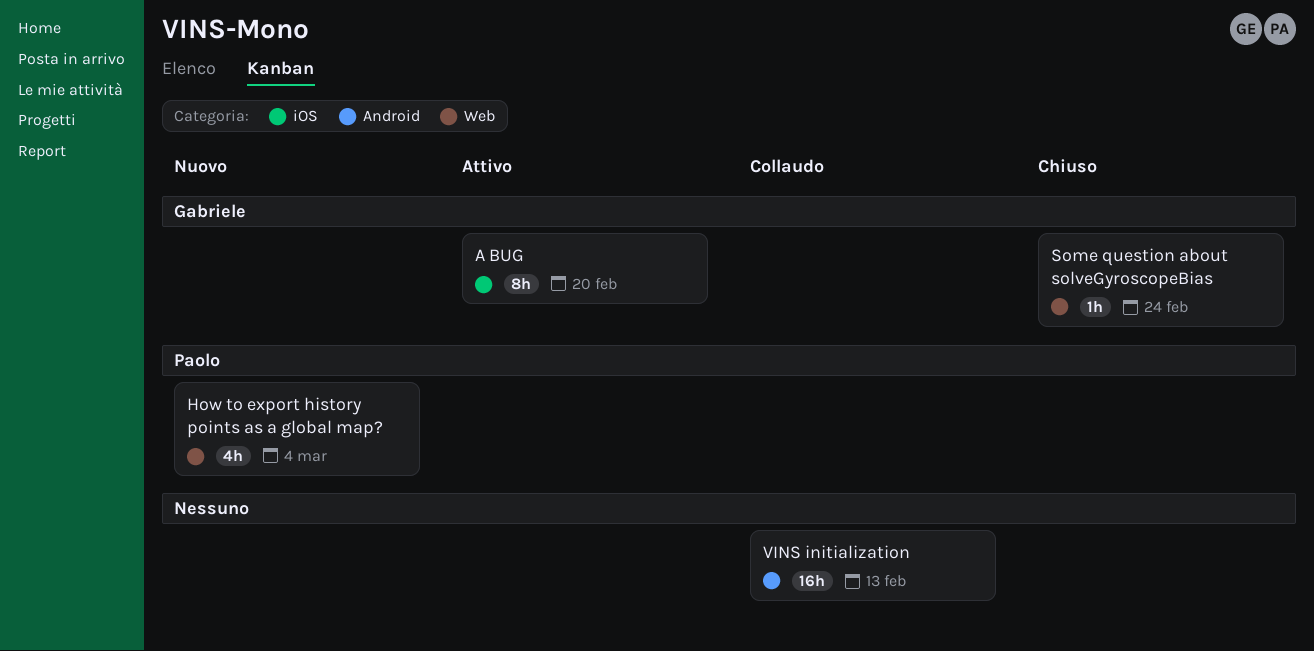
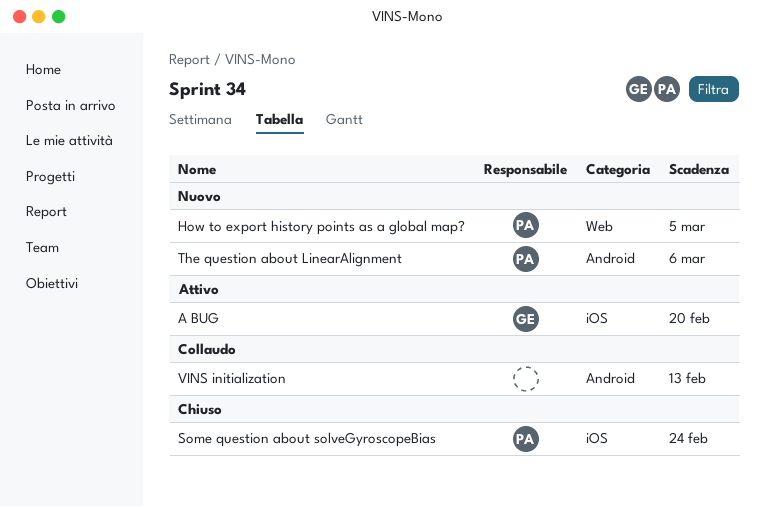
How to export history points as a global map?, due: Mar 4 -> Mar 5
Some question about solveGyroscopeBias, owner: Gabriele -> Paolo
Some question about solveGyroscopeBias, label: Web -> iOS
The question about LinearAlignment: none -> present

